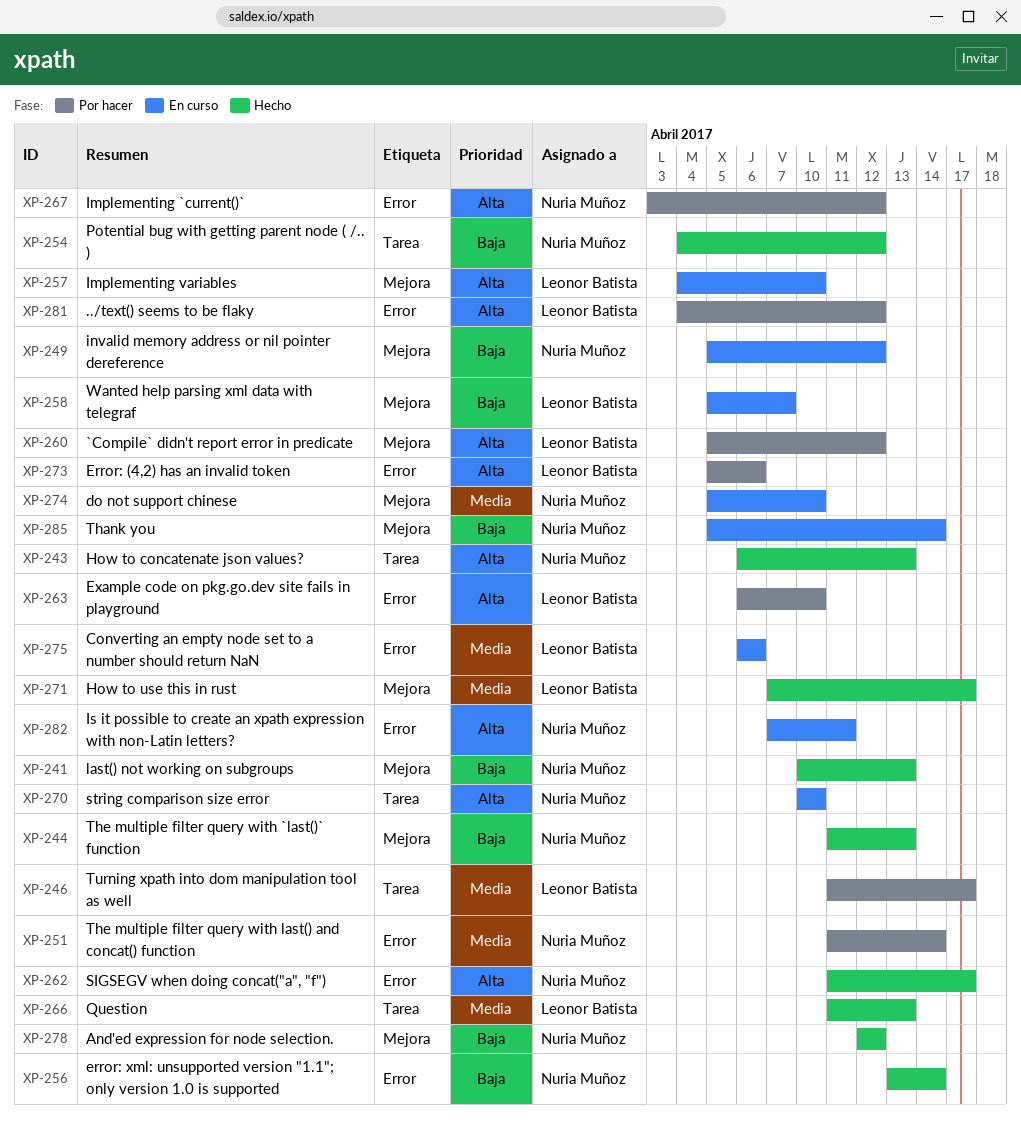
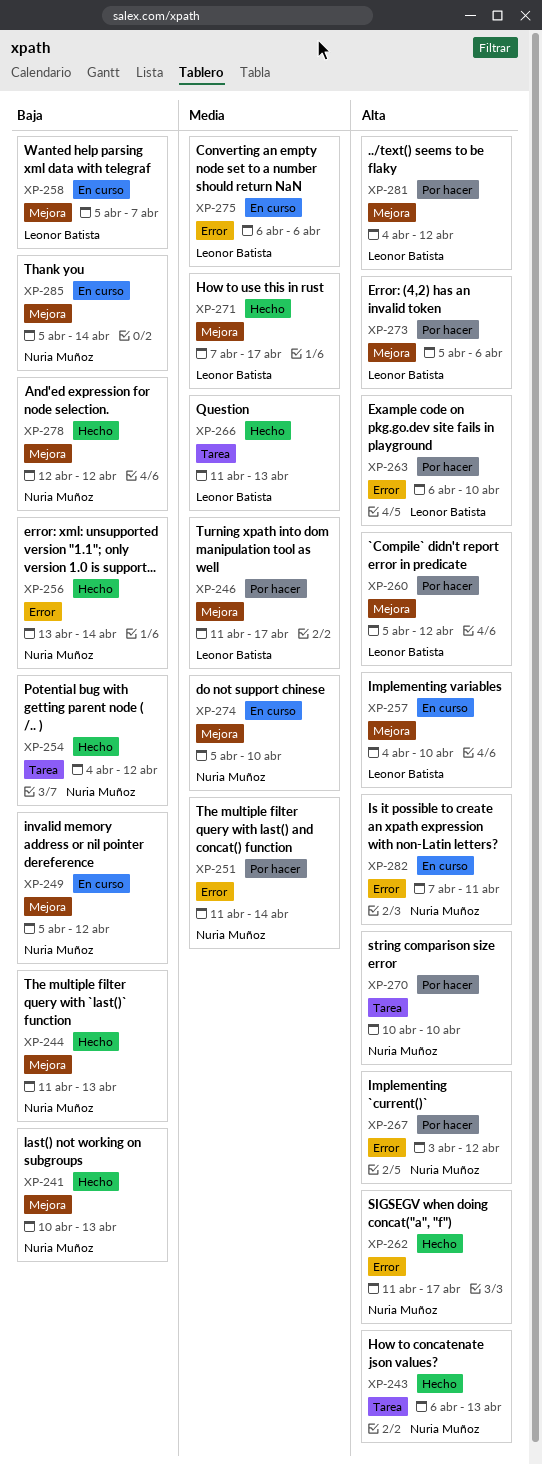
XP-246, label: Tarea -> Mejora
XP-270, status: En curso -> Por hacer
XP-273, label: Error -> Mejora
XP-281, label: Error -> Mejora

